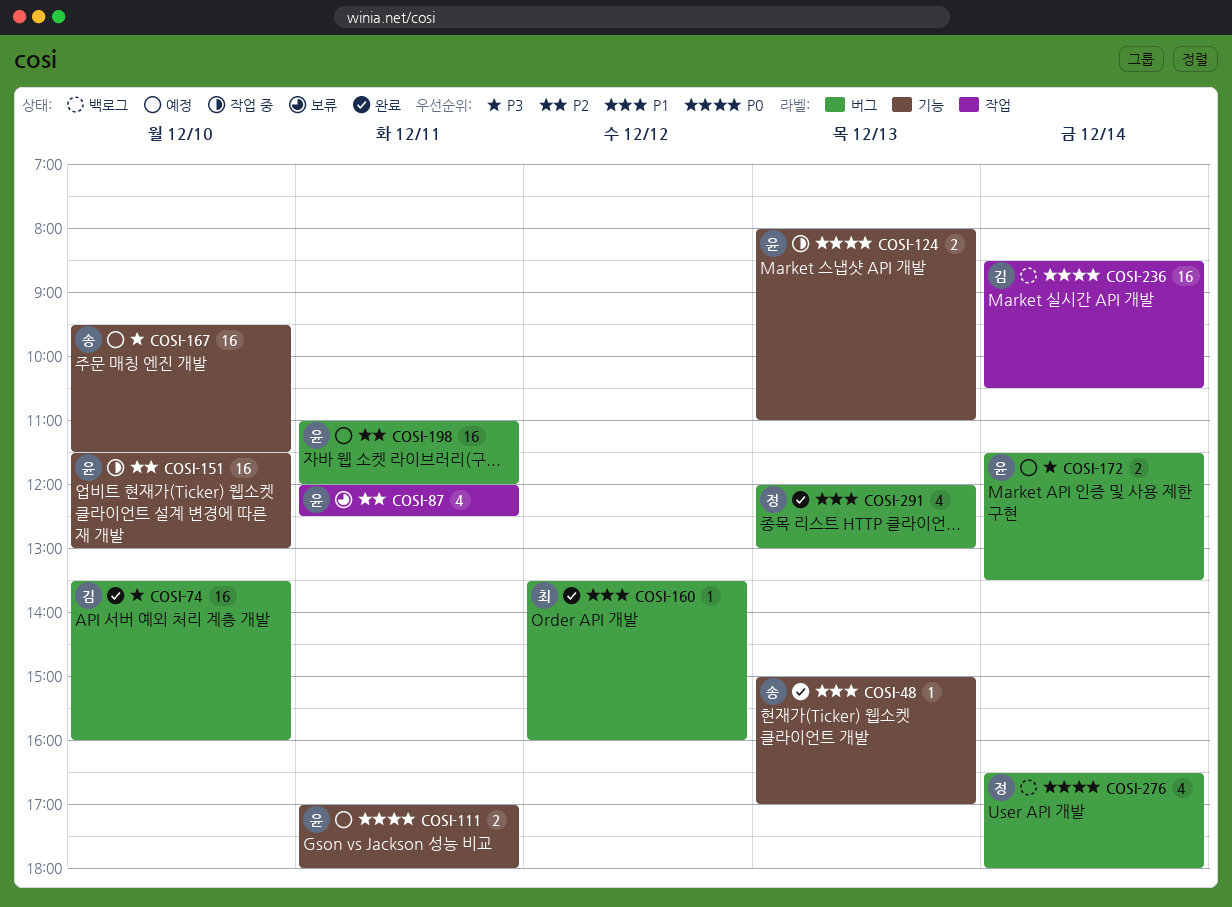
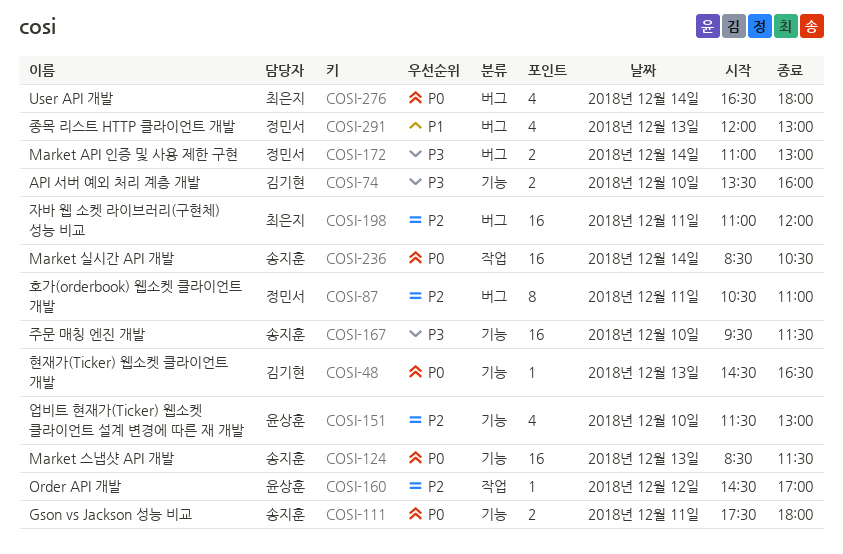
COSI-48, owner: 송지훈 -> 김기현
COSI-48, priority: P1 -> P0
COSI-48, begins: 15:00 -> 14:30
COSI-48, ends: 17:00 -> 16:30
COSI-74, label: 버그 -> 기능
COSI-74, estimate: 16 -> 2
COSI-87, owner: 윤상훈 -> 정민서
COSI-87, label: 작업 -> 버그
COSI-87, estimate: 4 -> 8
COSI-87, begins: 12:00 -> 10:30
COSI-87, ends: 12:30 -> 11:00
COSI-111, owner: 윤상훈 -> 송지훈
COSI-111, begins: 17:00 -> 17:30
COSI-124, owner: 윤상훈 -> 송지훈
COSI-124, estimate: 2 -> 16
COSI-124, begins: 08:00 -> 08:30
COSI-124, ends: 11:00 -> 11:30
COSI-151, estimate: 16 -> 4
COSI-160, owner: 최은지 -> 윤상훈
COSI-160, priority: P1 -> P2
COSI-160, label: 버그 -> 작업
COSI-160, begins: 13:30 -> 14:30
COSI-160, ends: 16:00 -> 17:00
COSI-172, owner: 윤상훈 -> 정민서
COSI-172, begins: 11:30 -> 11:00
COSI-172, ends: 13:30 -> 13:00
COSI-198, owner: 윤상훈 -> 최은지
COSI-236, owner: 김기현 -> 송지훈
COSI-276, owner: 정민서 -> 최은지

